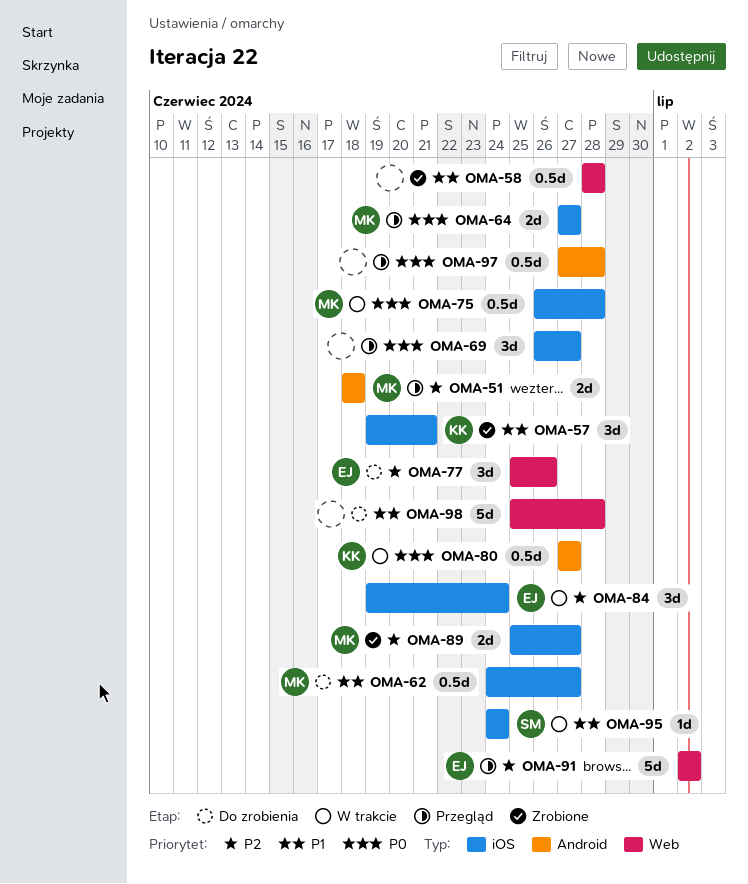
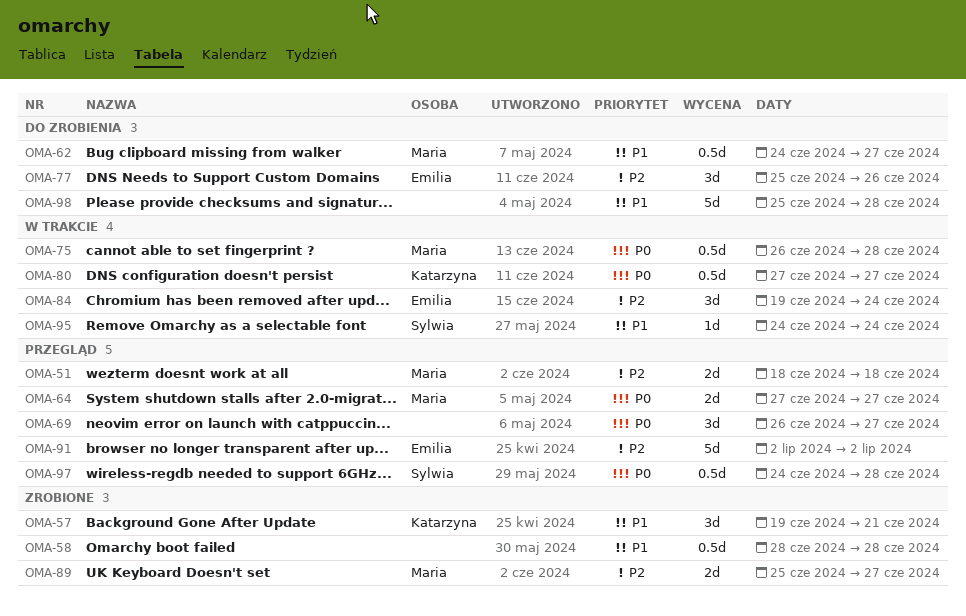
OMA-97, owner: none -> Sylwia
OMA-97, start: Jun 27 -> Jun 24

